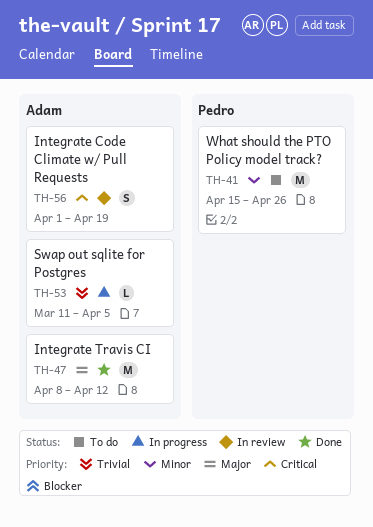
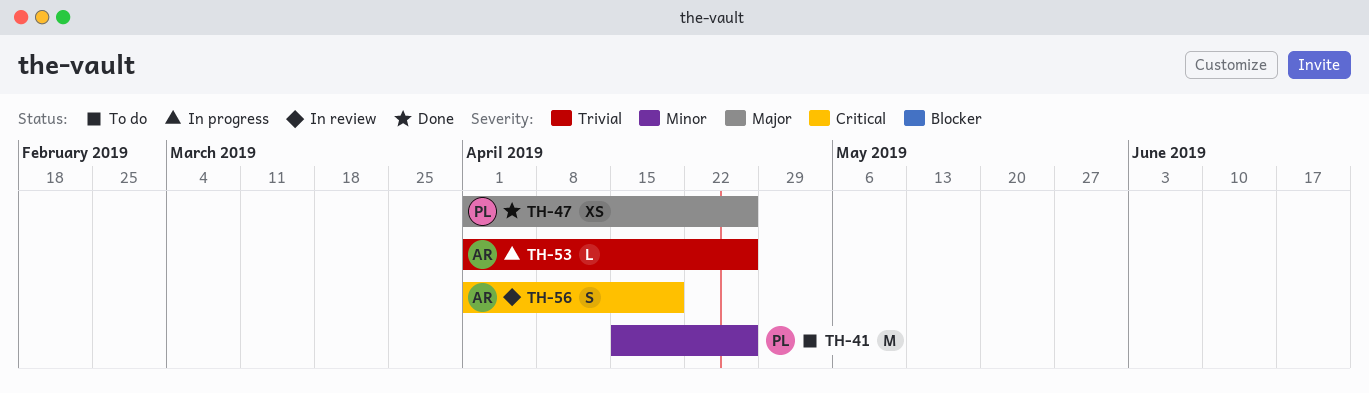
TH-47, owner: Adam -> Pedro
TH-47, estimate: M -> XS
TH-47, start: Apr 8 -> Apr 1
TH-47, due: Apr 12 -> Apr 26
TH-53, start: Mar 11 -> Apr 1
TH-53, due: Apr 5 -> Apr 26

